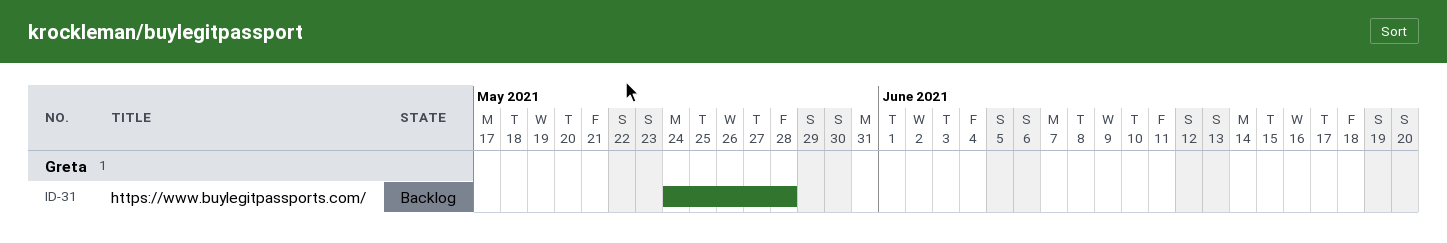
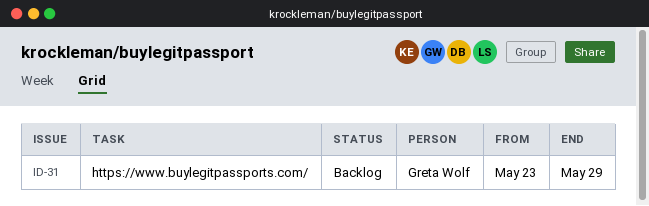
ID-31, start: May 24 -> May 23
ID-31, due: May 28 -> May 29

